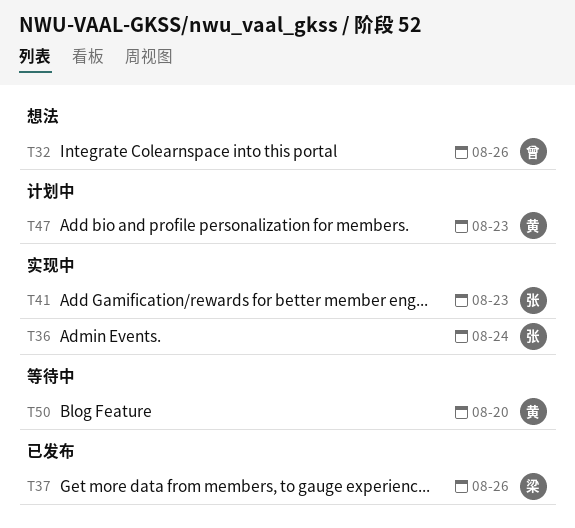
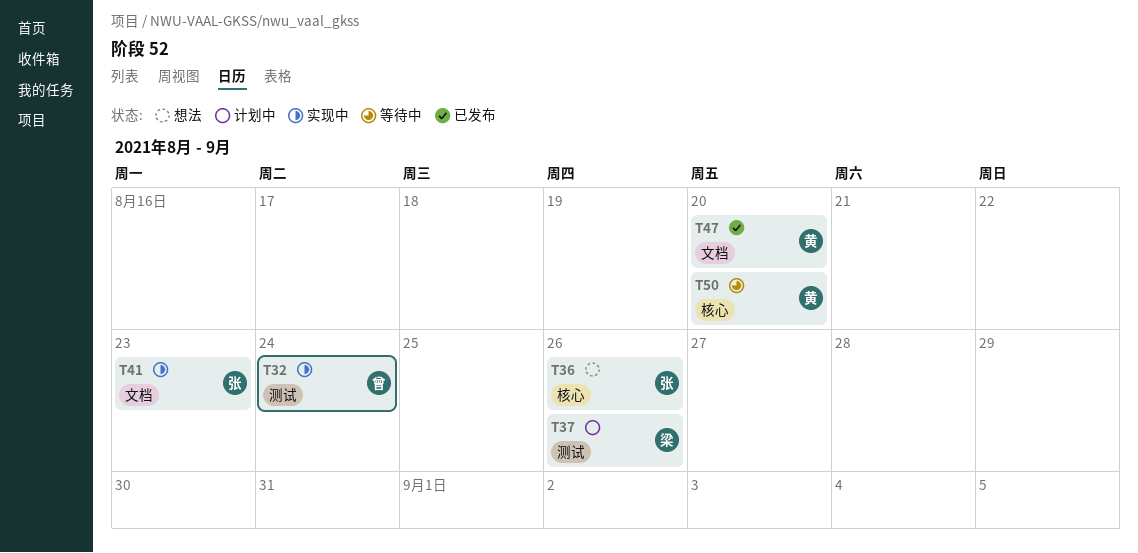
T32, status: 想法 -> 实现中
T32, due: Aug 26 -> Aug 24
T36, status: 实现中 -> 想法
T36, due: Aug 24 -> Aug 26
T37, status: 已发布 -> 计划中
T47, status: 计划中 -> 已发布
T47, due: Aug 23 -> Aug 20

